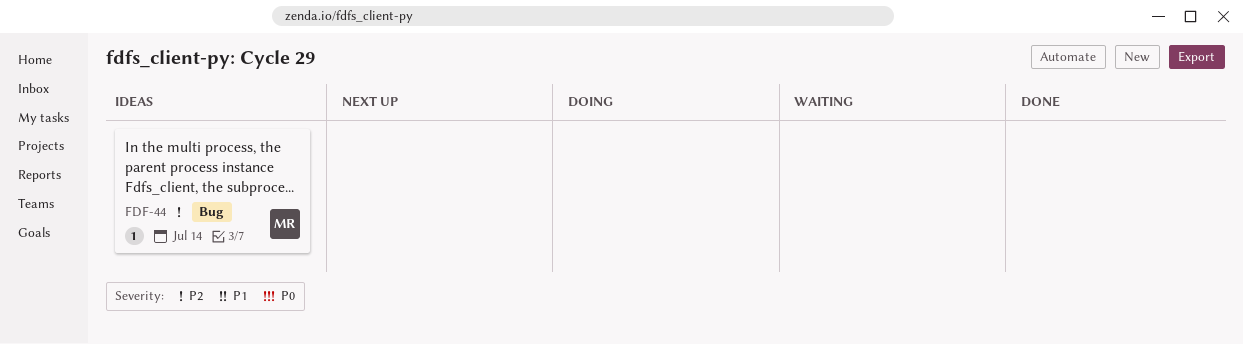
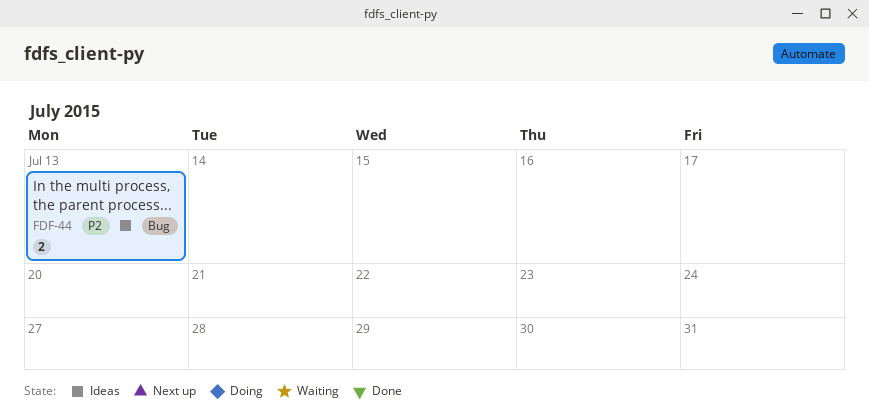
FDF-44, estimate: 1 -> 2
FDF-44, due: Jul 14 -> Jul 13

